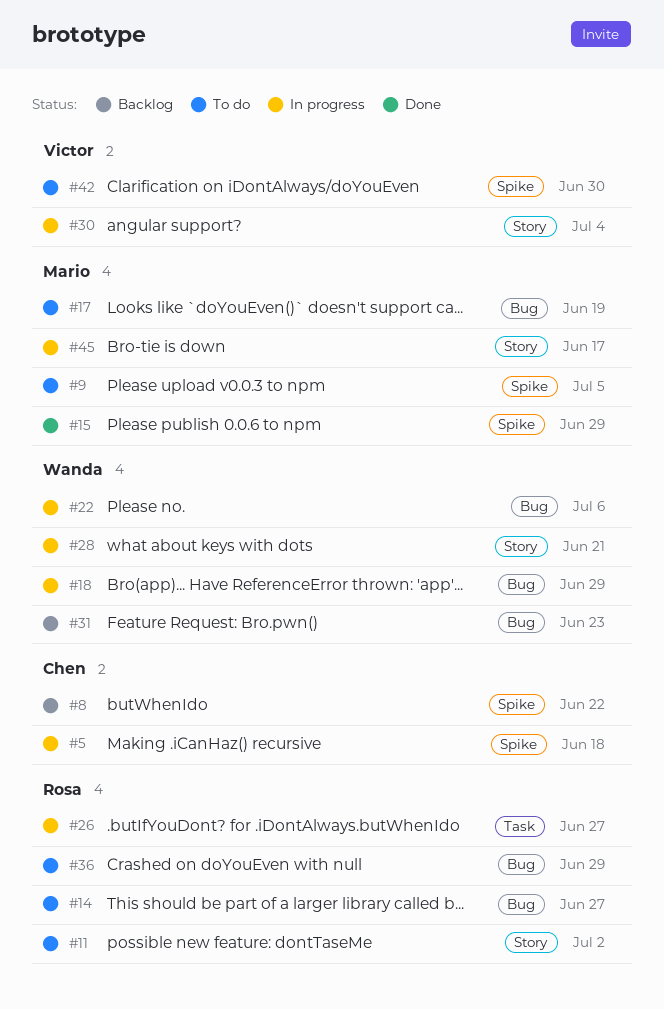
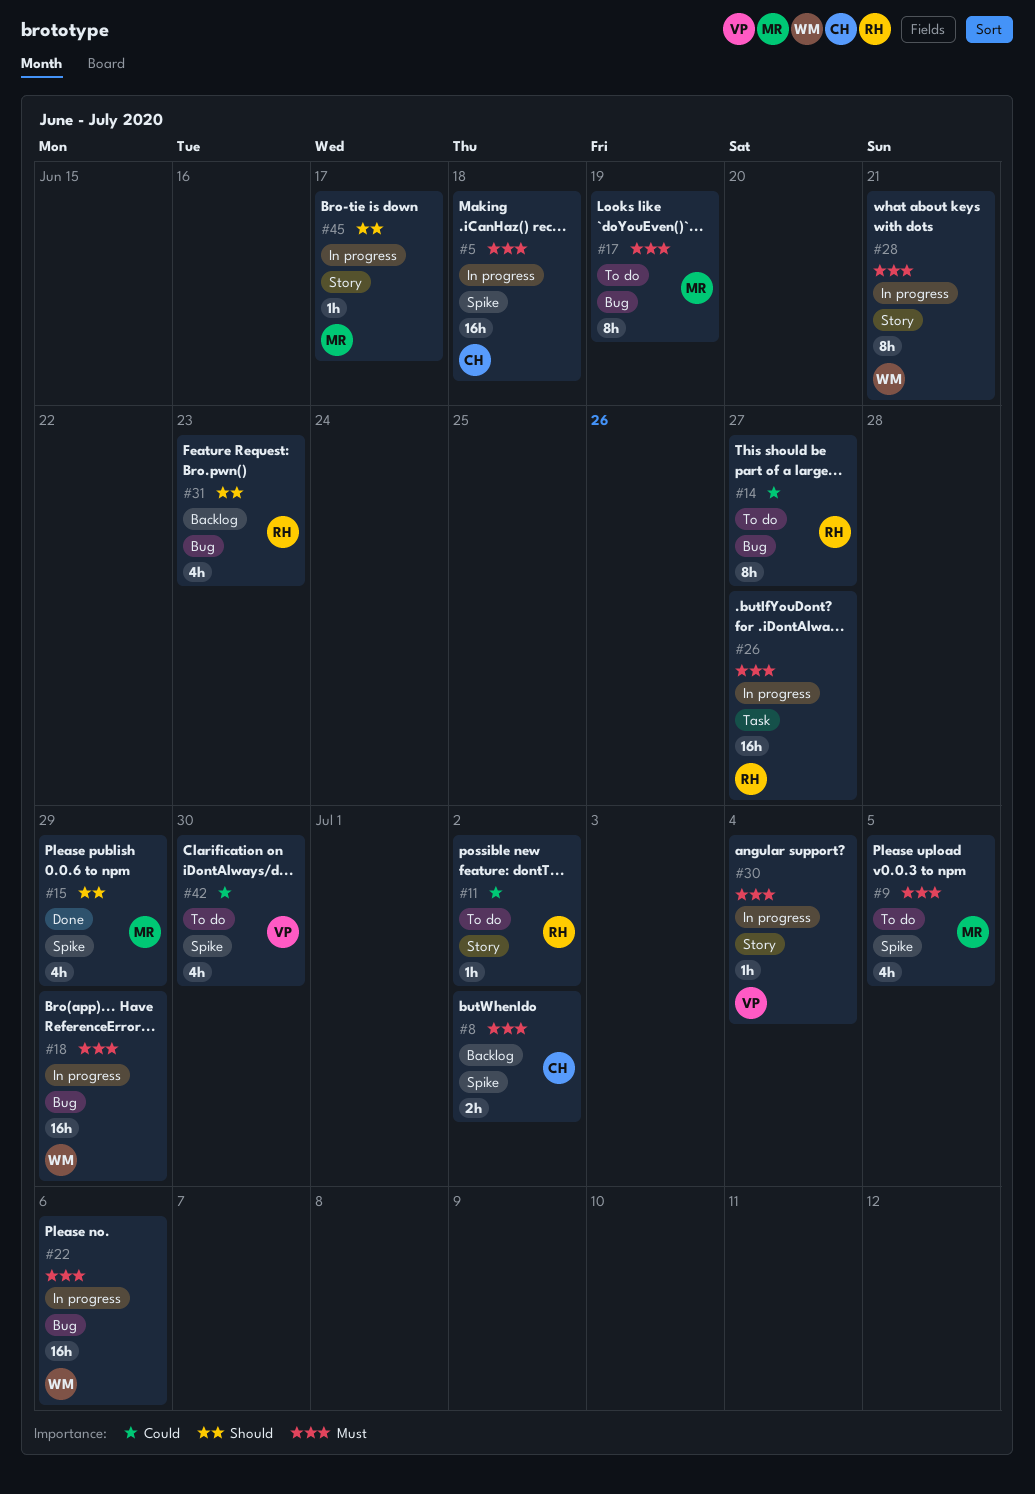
#8, due: Jun 22 -> Jul 2
#31, owner: Wanda -> Rosa
#36: present -> none

